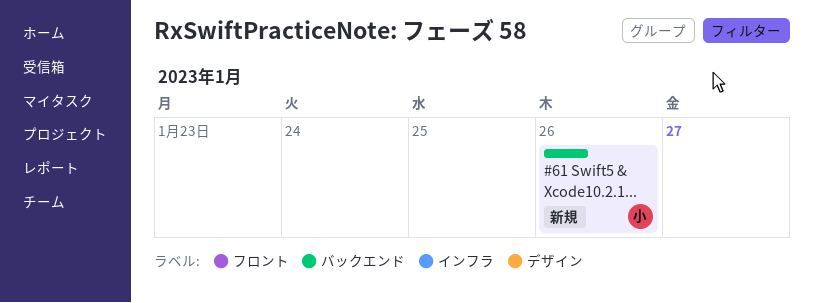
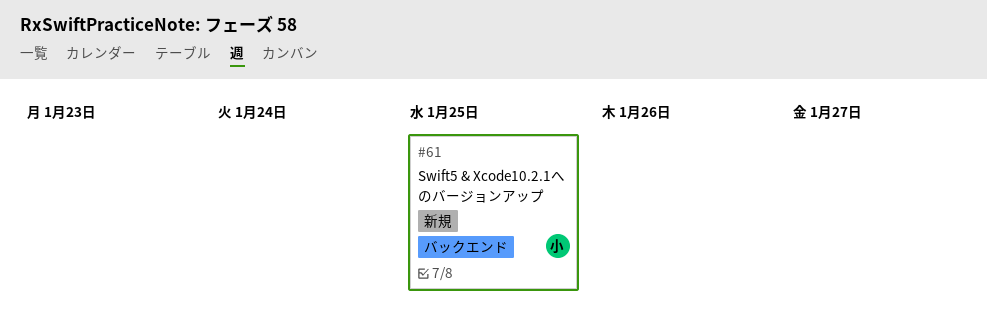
#61, due: Jan 26 -> Jan 25

